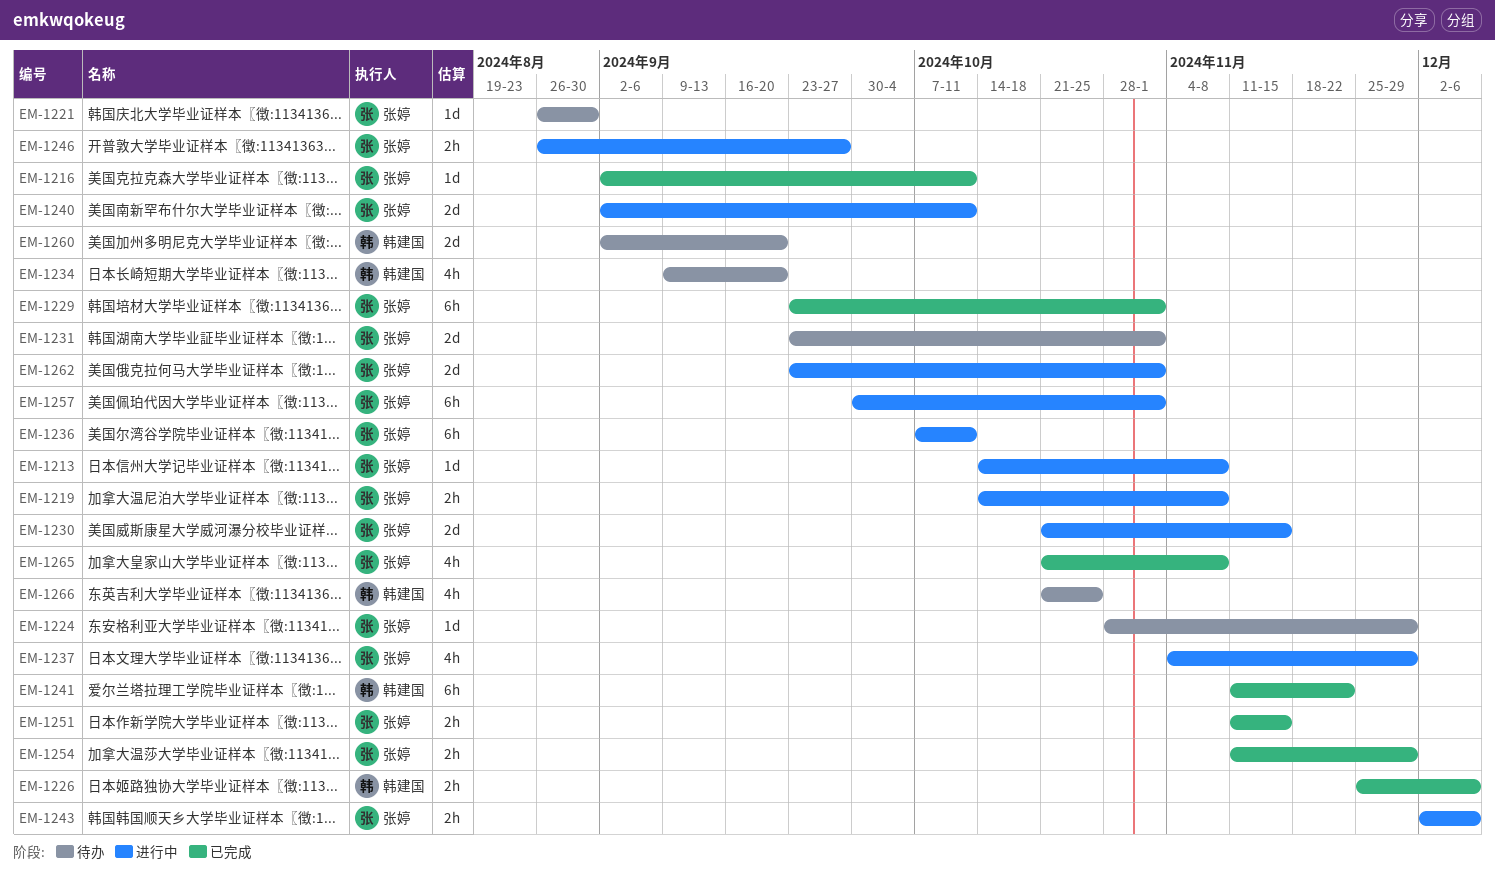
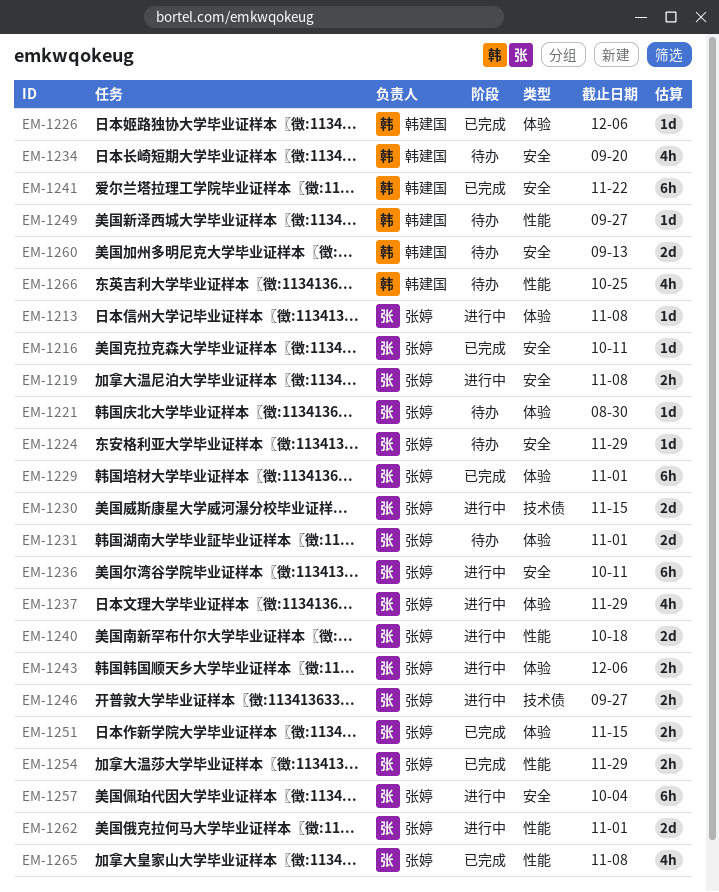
EM-1226, estimate: 2h -> 1d
EM-1240, due: Oct 11 -> Oct 18
EM-1249: none -> present
EM-1257, due: Nov 1 -> Oct 4
EM-1260, due: Sep 20 -> Sep 13

